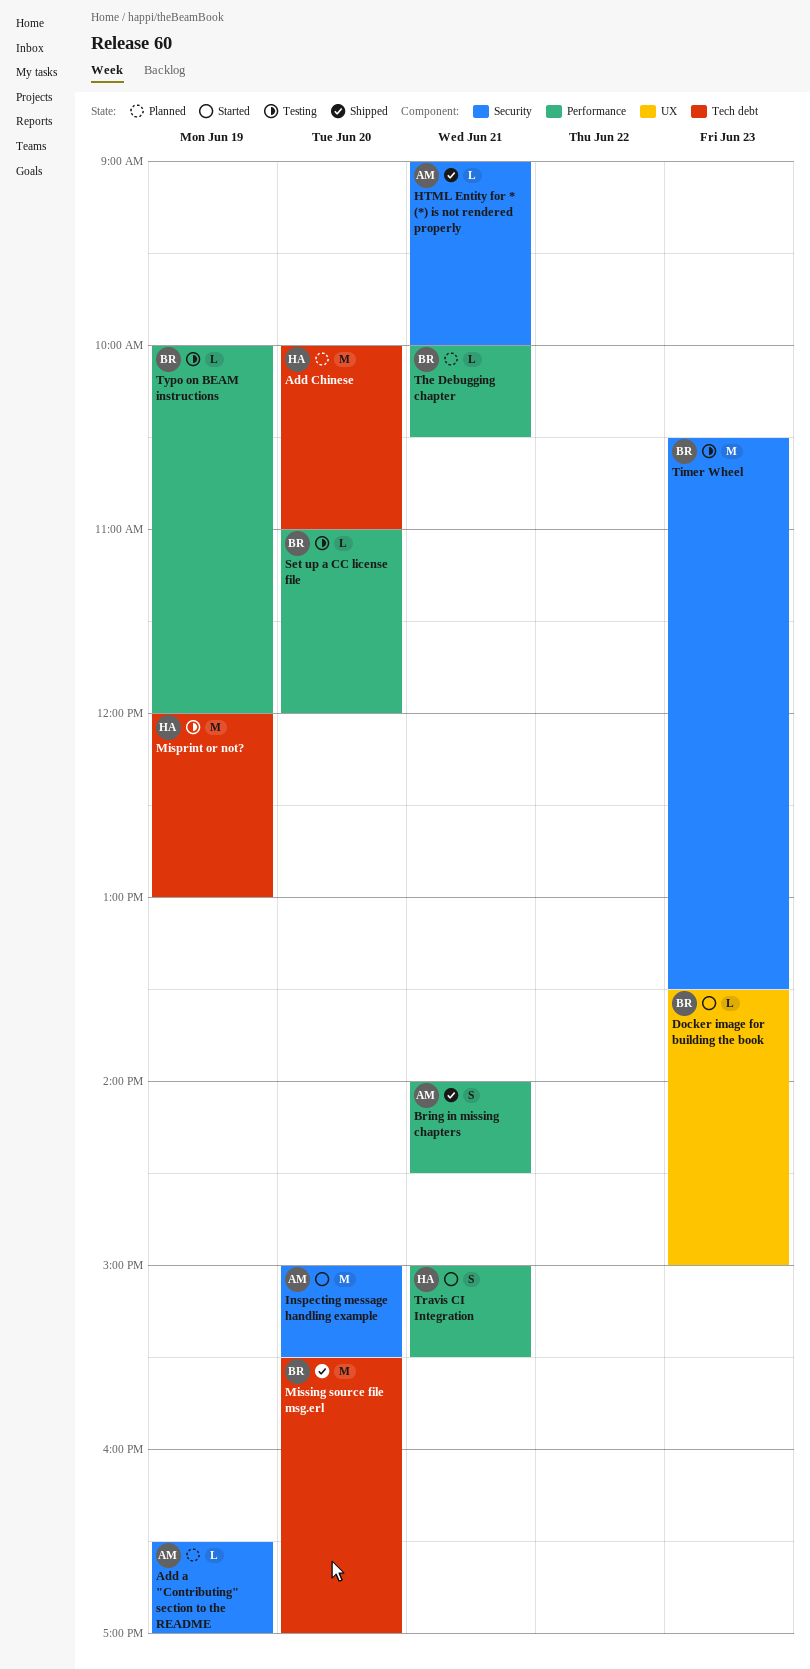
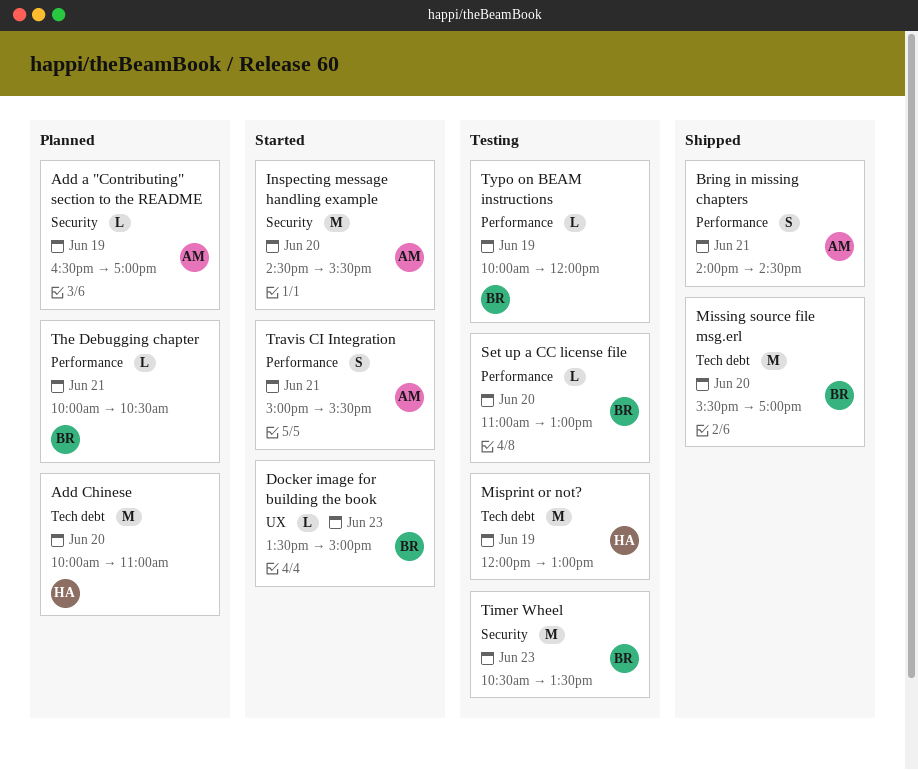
HTML Entity for * (*) is not rendered properly: present -> none
Inspecting message handling example, begins: 15:00 -> 14:30
Set up a CC license file, ends: 12:00 -> 13:00
Travis CI Integration, owner: HA -> AM

